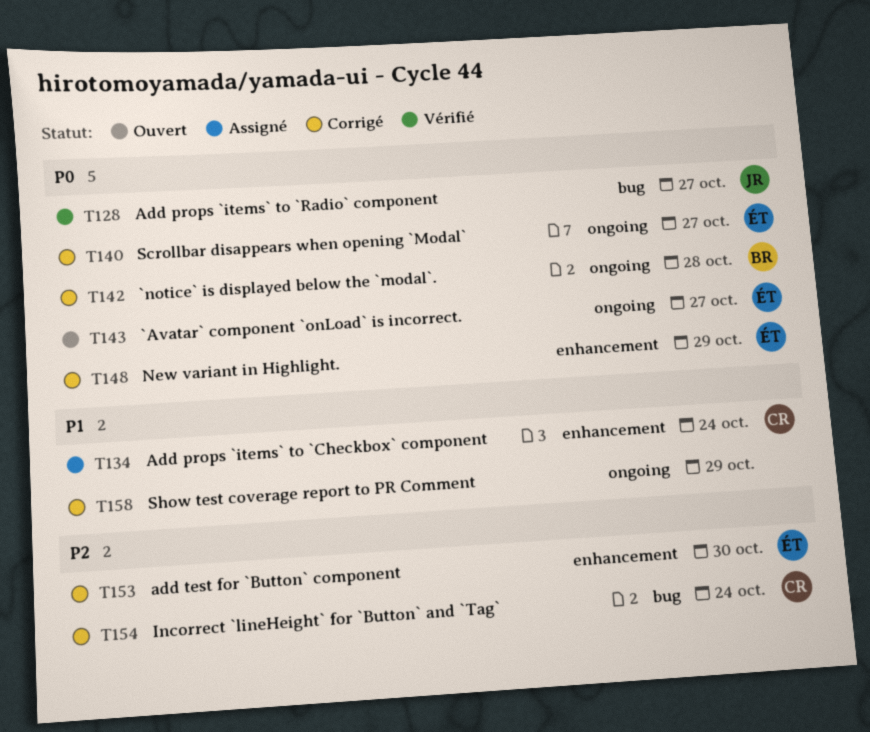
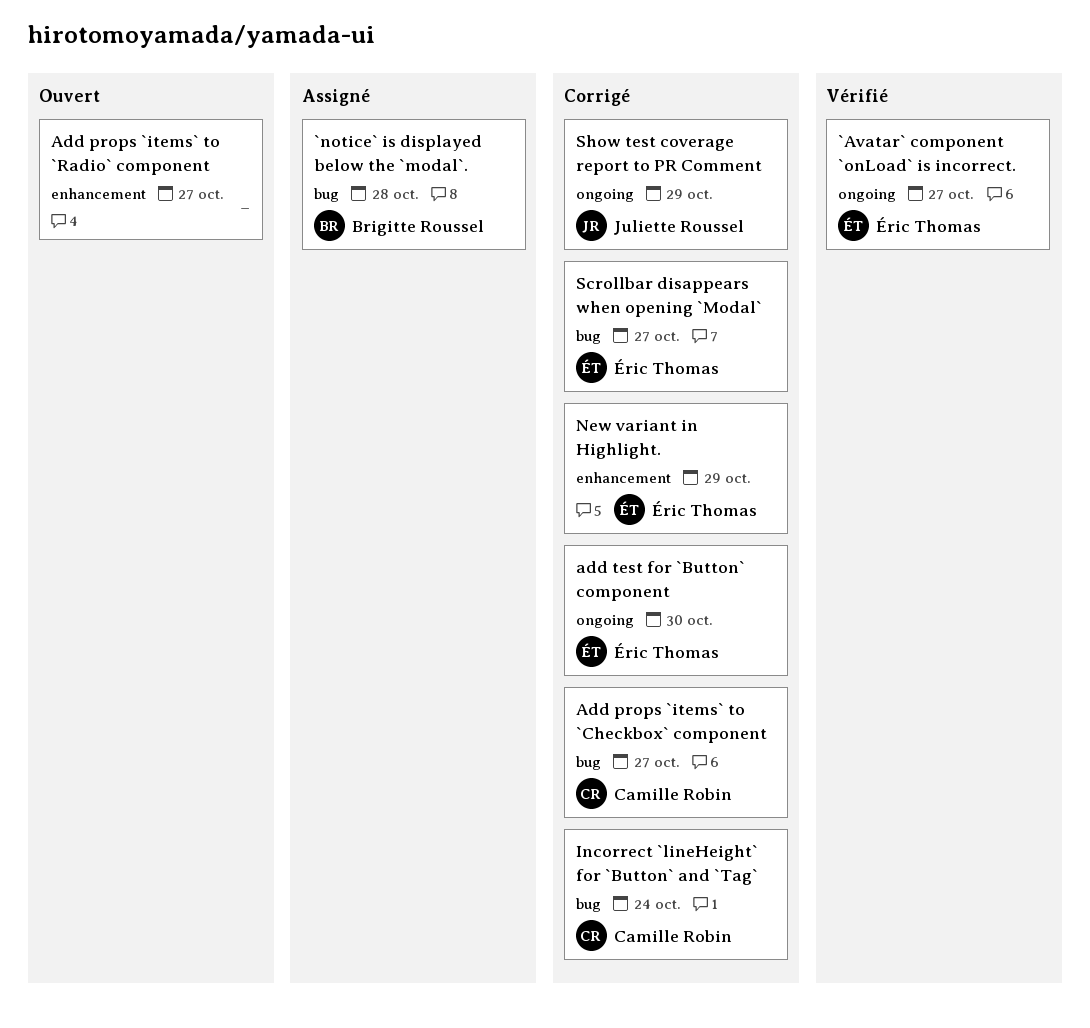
`Avatar` component `onLoad` is incorrect., status: Ouvert -> Vérifié
`notice` is displayed below the `modal`., status: Corrigé -> Assigné
`notice` is displayed below the `modal`., label: ongoing -> bug
Add props `items` to `Checkbox` component, status: Assigné -> Corrigé
Add props `items` to `Checkbox` component, label: enhancement -> bug
Add props `items` to `Checkbox` component, due: Oct 24 -> Oct 27
Add props `items` to `Radio` component, status: Vérifié -> Ouvert
Add props `items` to `Radio` component, owner: Juliette Roussel -> none
Add props `items` to `Radio` component, label: bug -> enhancement
add test for `Button` component, label: enhancement -> ongoing
Scrollbar disappears when opening `Modal`, label: ongoing -> bug
Show test coverage report to PR Comment, owner: none -> Juliette Roussel

